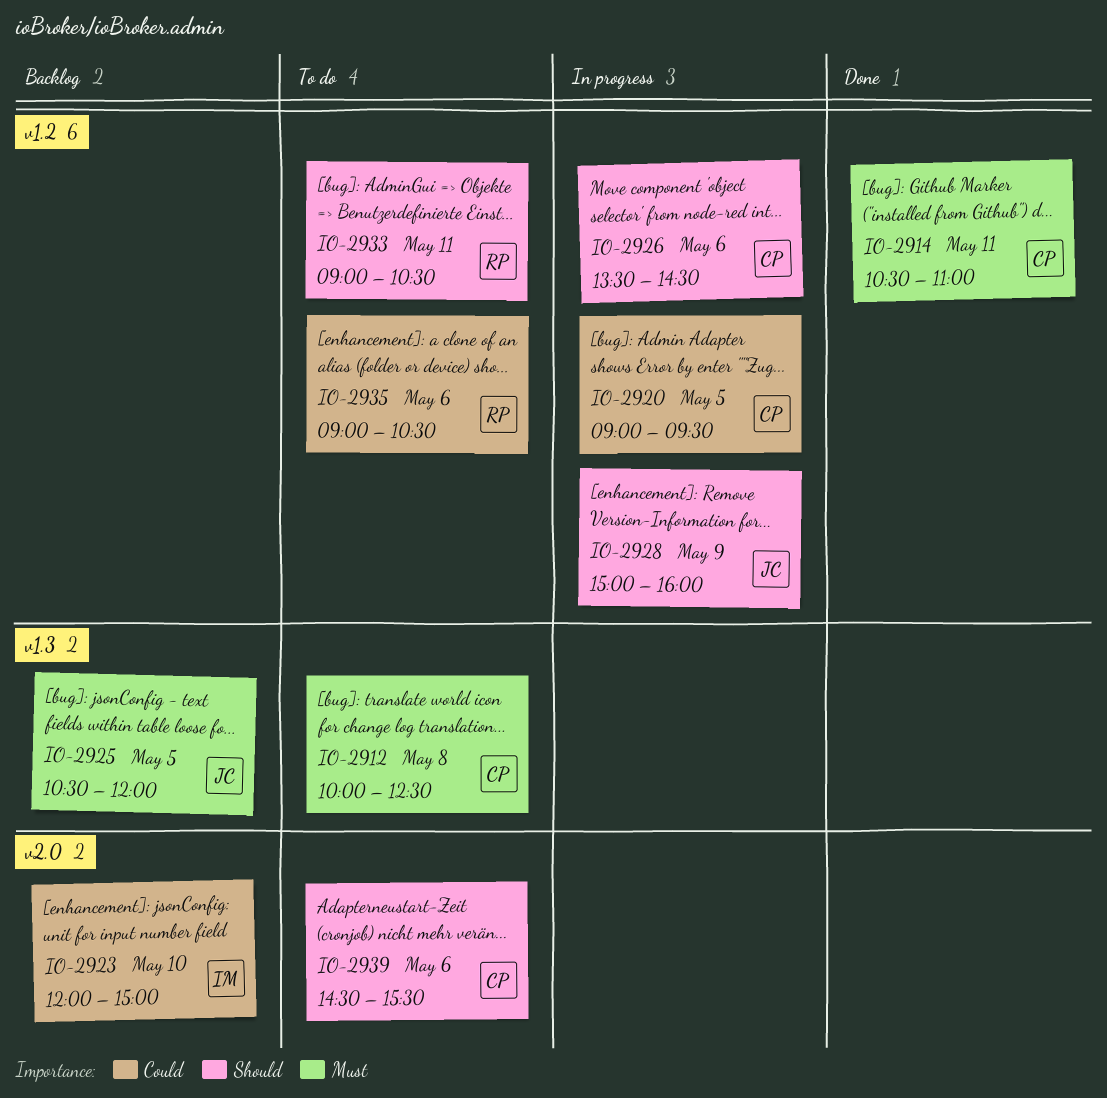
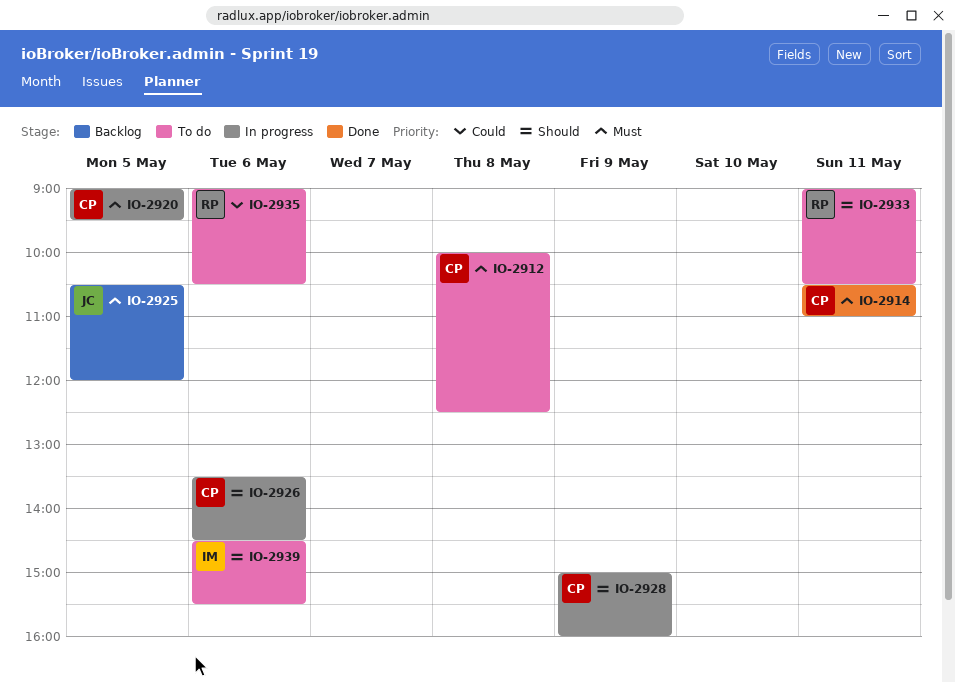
IO-2920, priority: Could -> Must
IO-2923: present -> none
IO-2928, owner: JC -> CP
IO-2939, owner: CP -> IM

